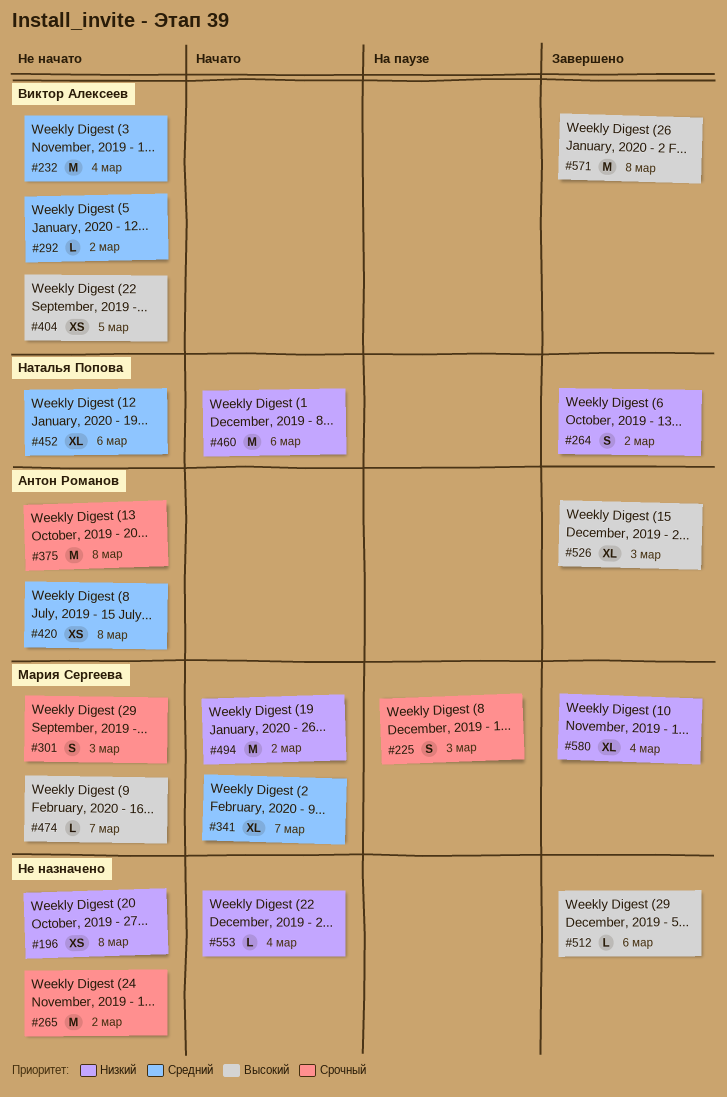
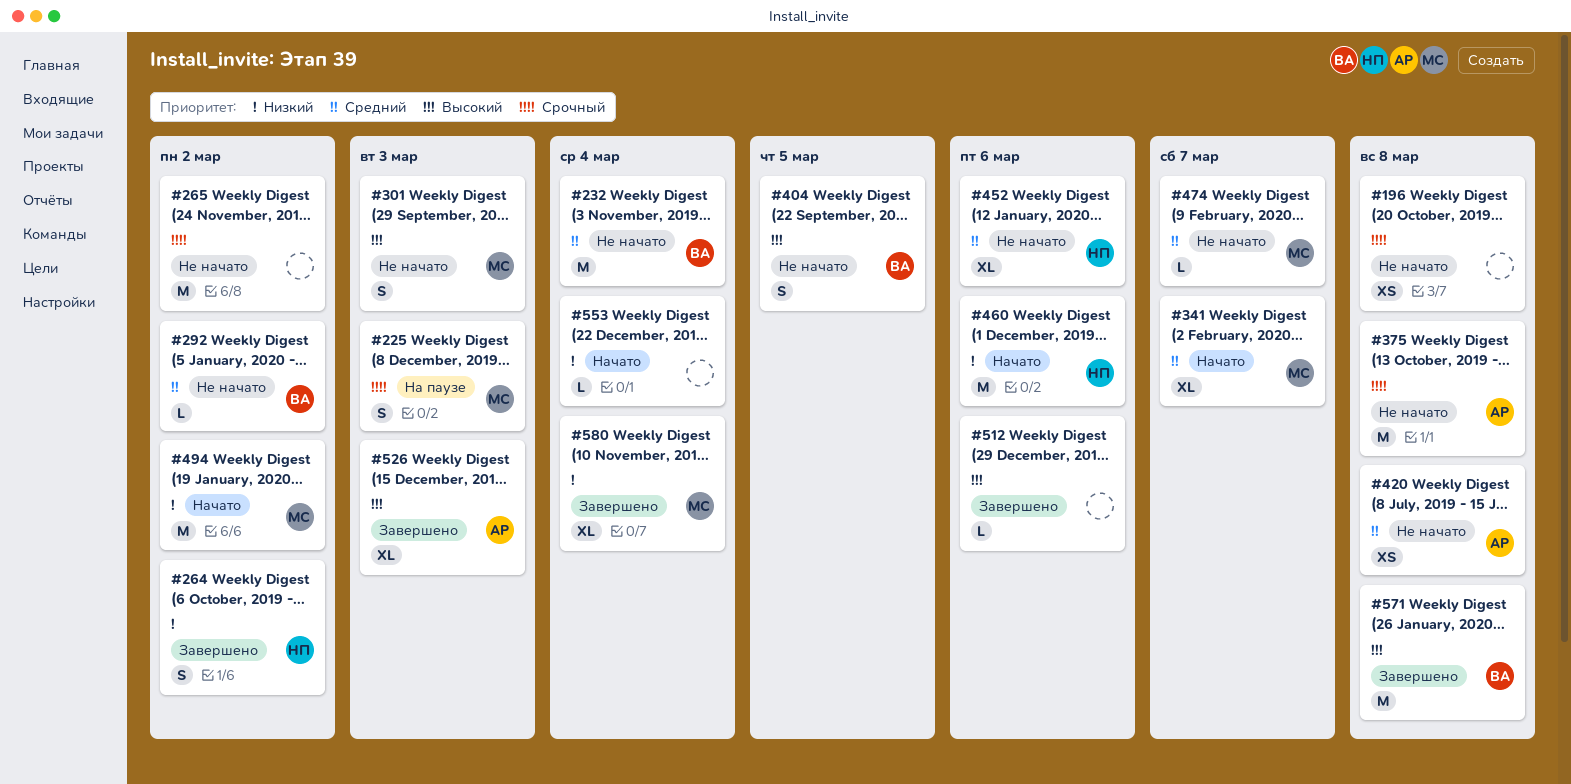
#196, priority: Низкий -> Срочный
#301, priority: Срочный -> Высокий
#404, estimate: XS -> S
#474, priority: Высокий -> Средний

